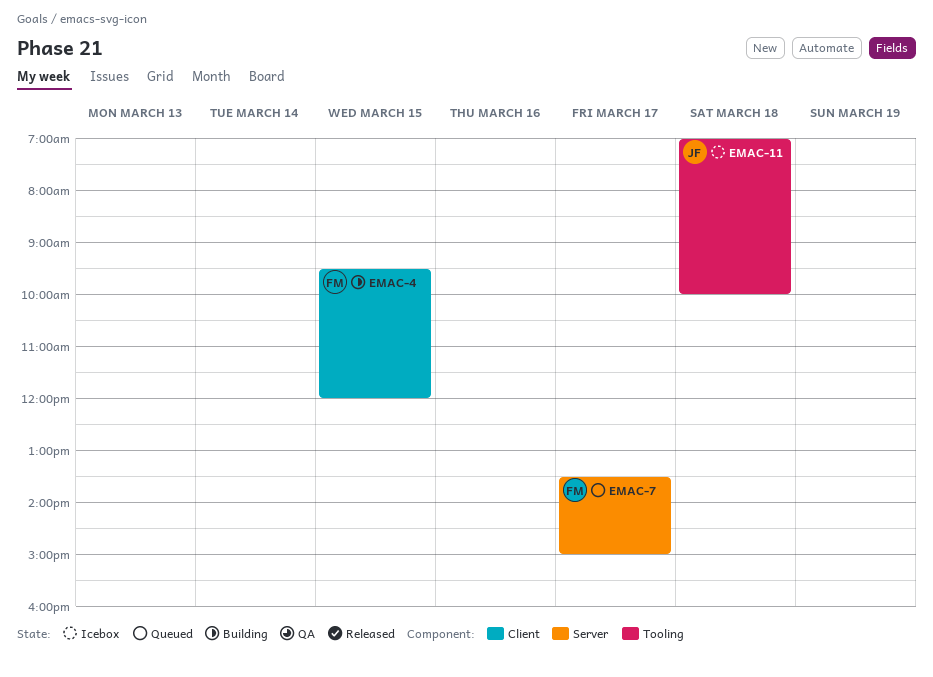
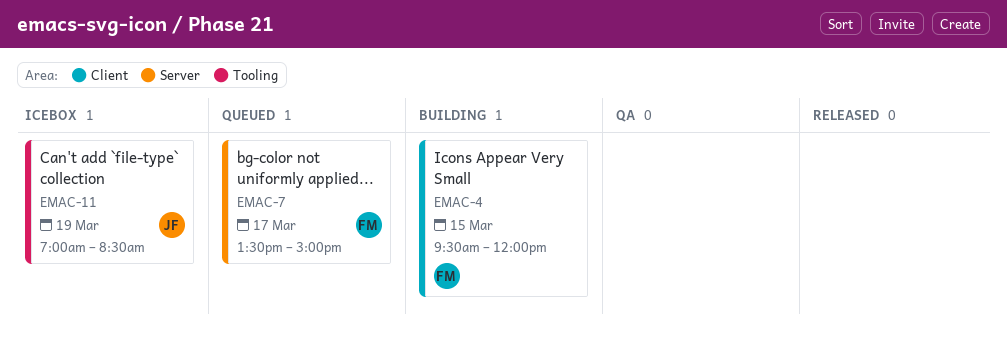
EMAC-11, day: Mar 18 -> Mar 19
EMAC-11, ends: 10:00 -> 08:30

